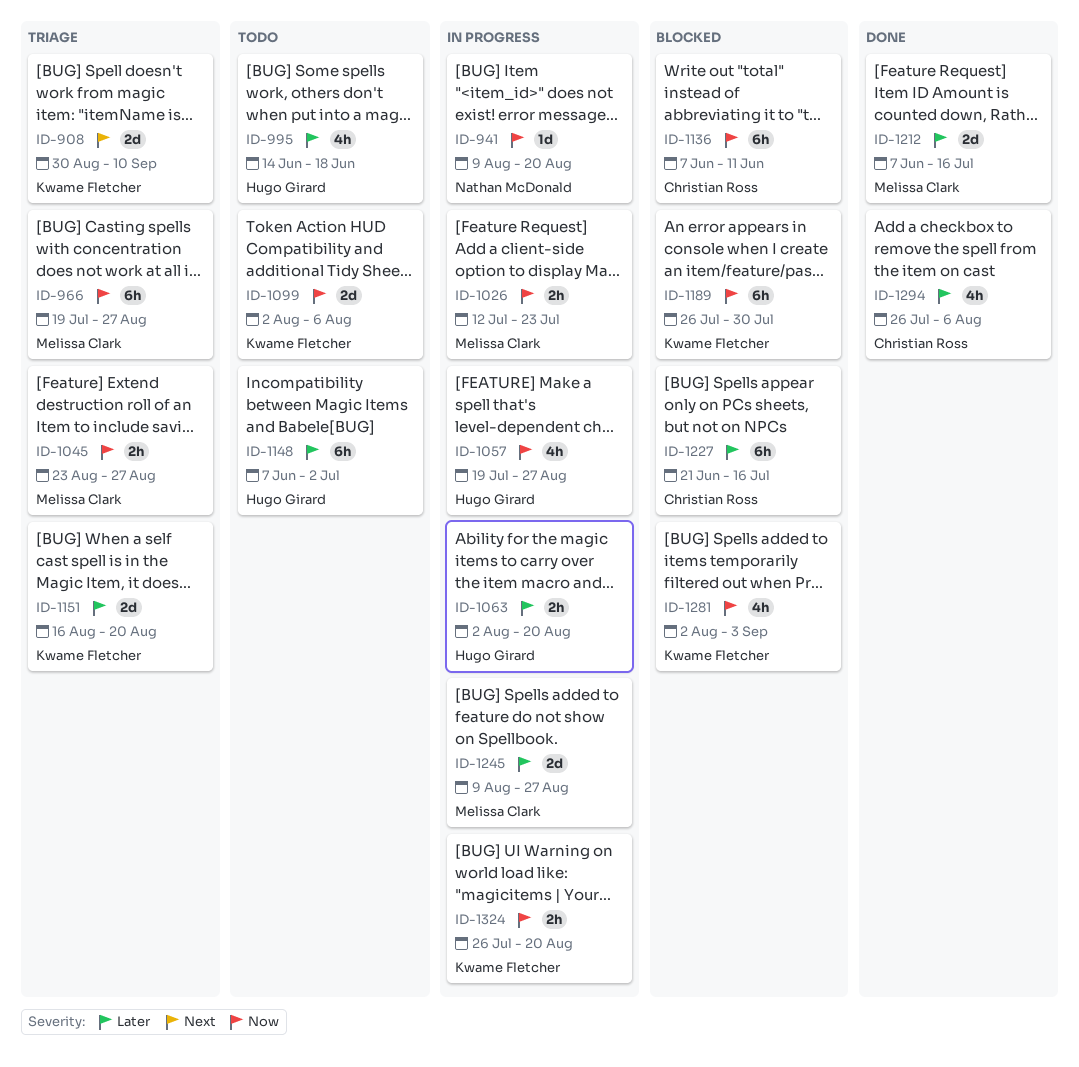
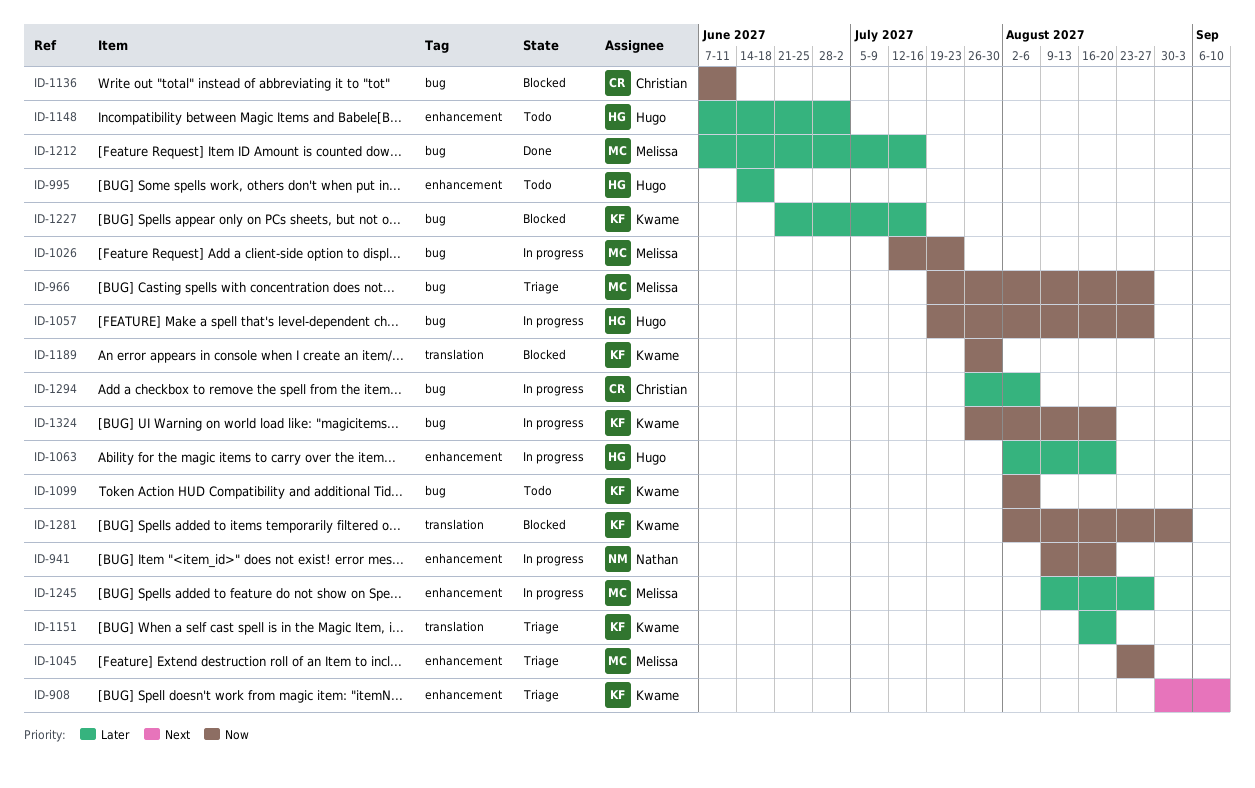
ID-1227, owner: Christian Ross -> Kwame Fletcher
ID-1294, status: Done -> In progress

